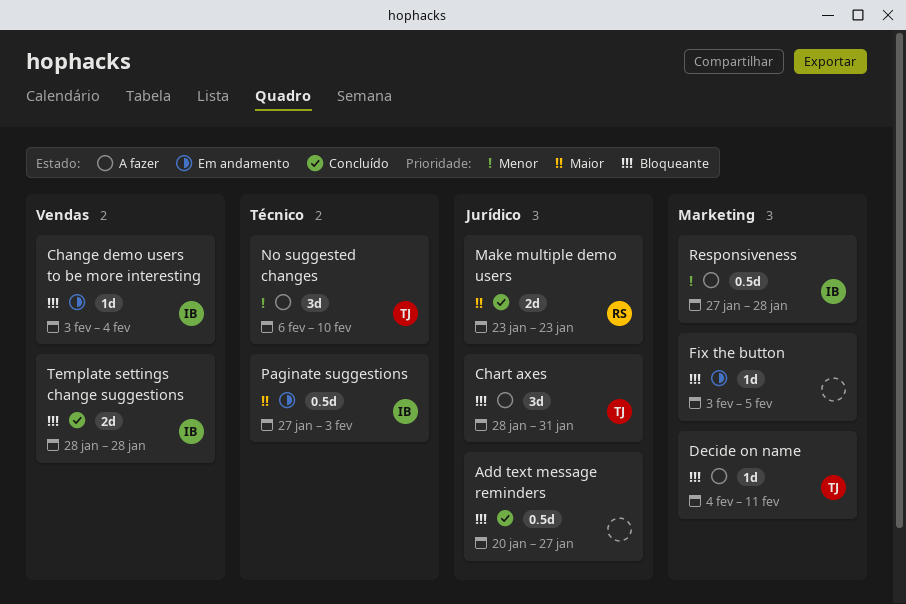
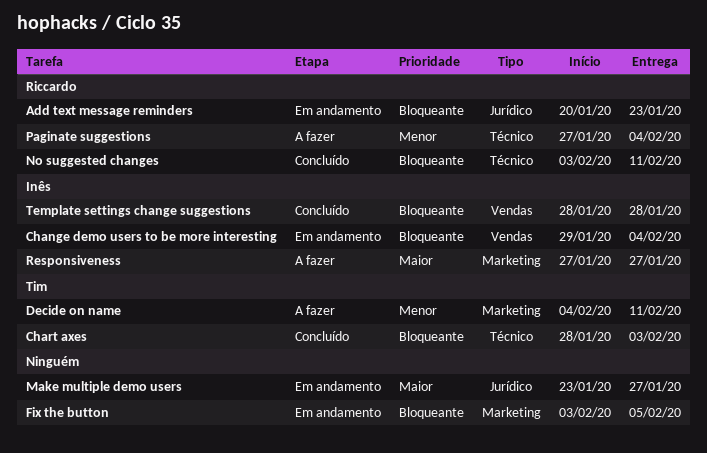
Add text message reminders, status: Concluído -> Em andamento
Add text message reminders, owner: none -> Riccardo
Add text message reminders, due: Jan 27 -> Jan 23
Change demo users to be more interesting, start: Feb 3 -> Jan 29
Chart axes, status: A fazer -> Concluído
Chart axes, label: Jurídico -> Técnico
Chart axes, due: Jan 31 -> Feb 3
Decide on name, priority: Bloqueante -> Menor
Make multiple demo users, status: Concluído -> Em andamento
Make multiple demo users, owner: Riccardo -> none
Make multiple demo users, due: Jan 23 -> Jan 27
No suggested changes, status: A fazer -> Concluído
No suggested changes, owner: Tim -> Riccardo
No suggested changes, priority: Menor -> Bloqueante
No suggested changes, start: Feb 6 -> Feb 3
No suggested changes, due: Feb 10 -> Feb 11
Paginate suggestions, status: Em andamento -> A fazer
Paginate suggestions, owner: Inês -> Riccardo
Paginate suggestions, priority: Maior -> Menor
Paginate suggestions, due: Feb 3 -> Feb 4
Responsiveness, priority: Menor -> Maior
Responsiveness, due: Jan 28 -> Jan 27

